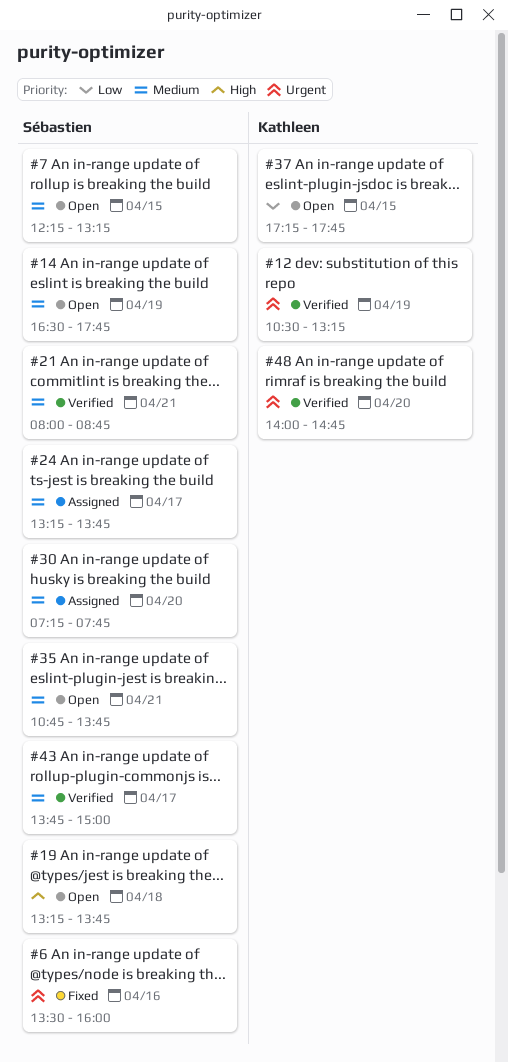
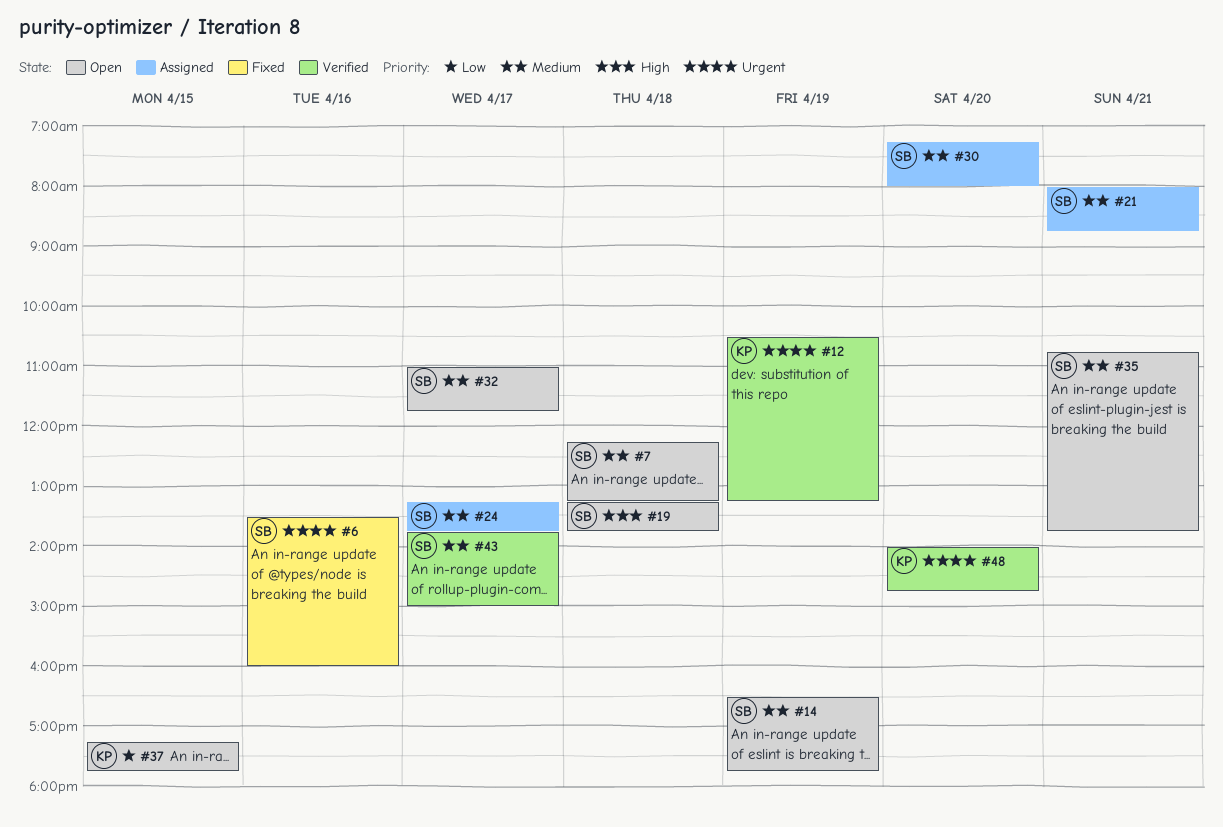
#7, day: Apr 15 -> Apr 18
#21, status: Verified -> Assigned
#30, ends: 07:45 -> 08:00
#32: none -> present

